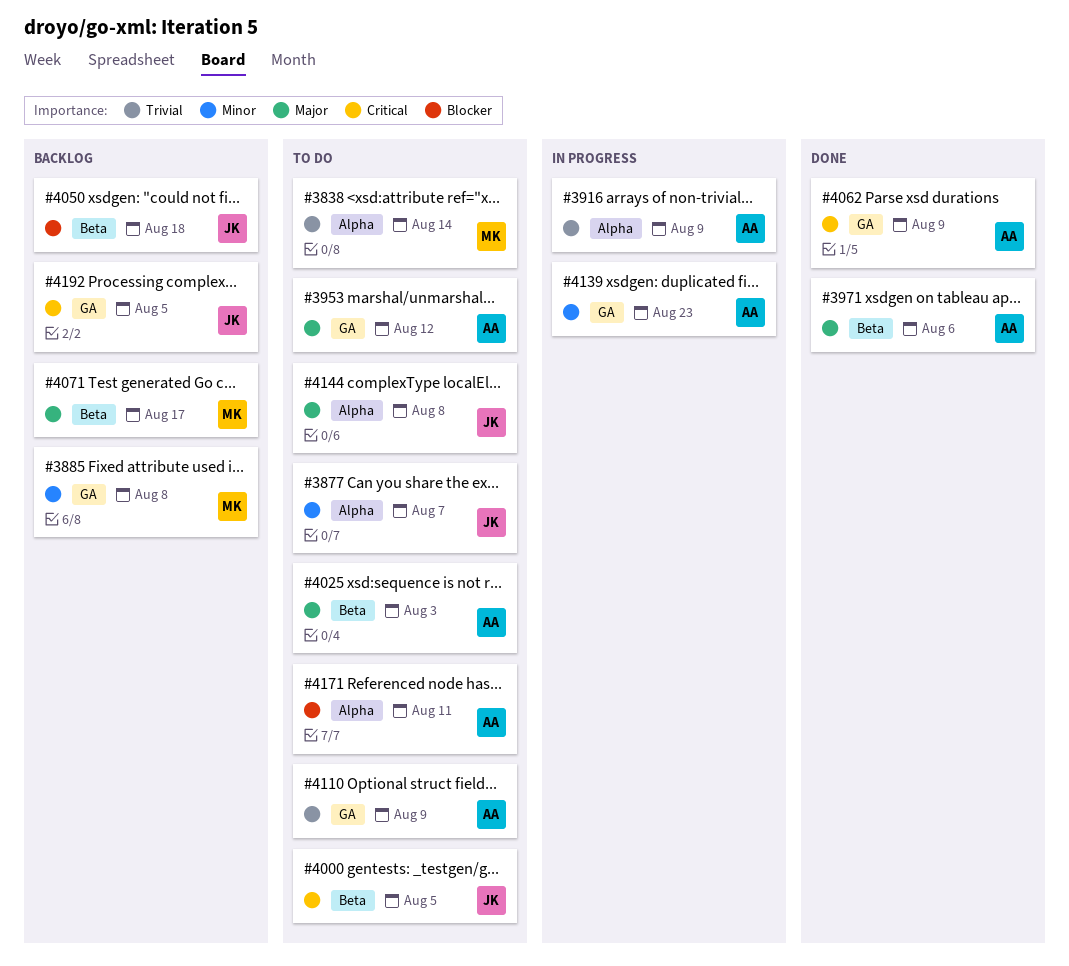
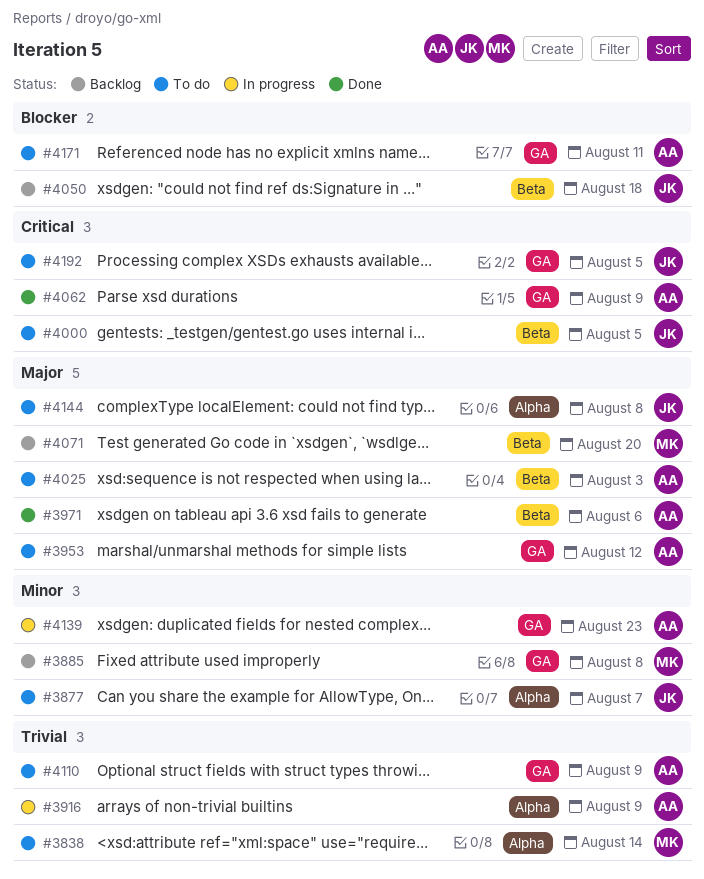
#4071, due: Aug 17 -> Aug 20
#4171, label: Alpha -> GA
#4192, status: Backlog -> To do

